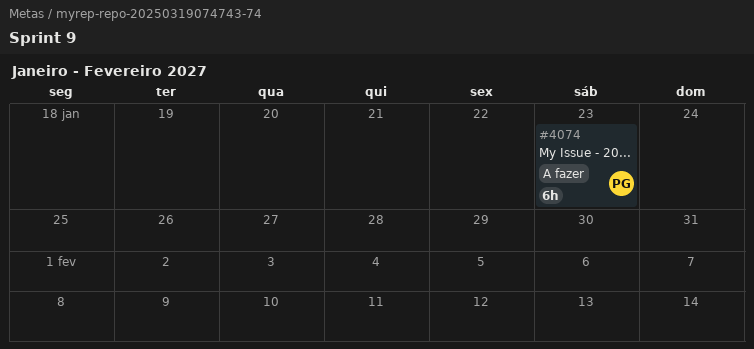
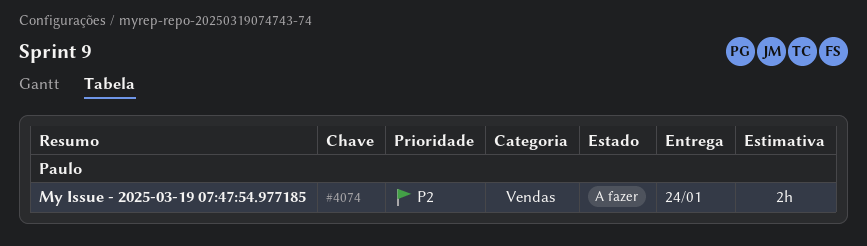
#4074, estimate: 6h -> 2h
#4074, due: Jan 23 -> Jan 24

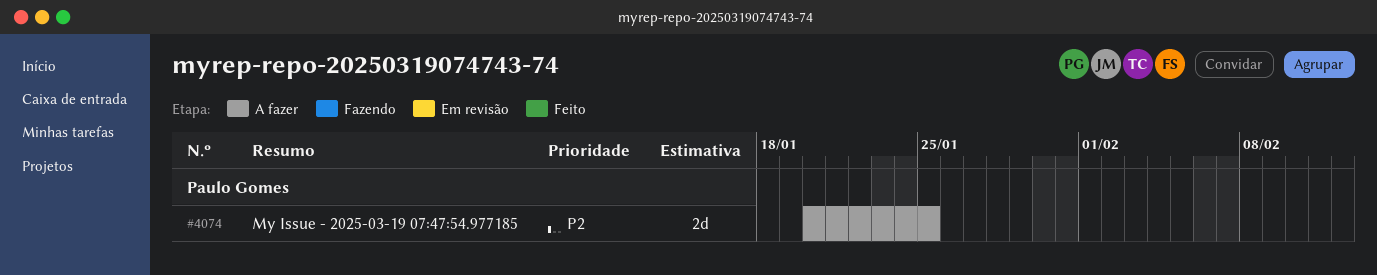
#4074, estimate: 2h -> 2d
#4074, due: Jan 24 -> Jan 25

